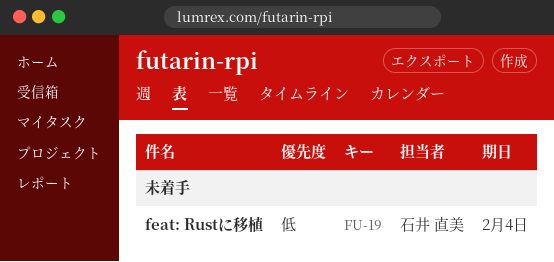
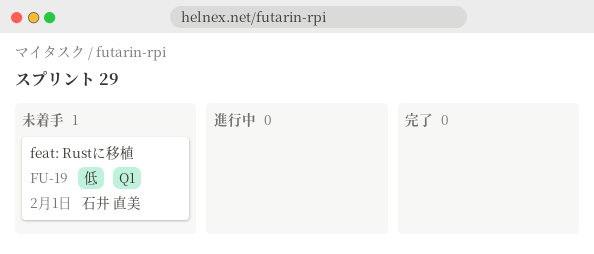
FU-19, due: Feb 4 -> Feb 1

